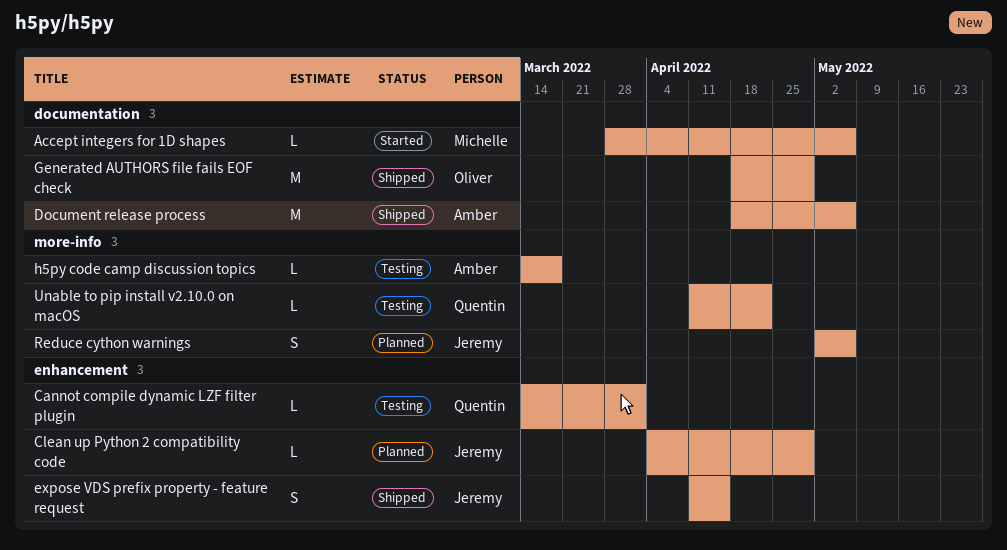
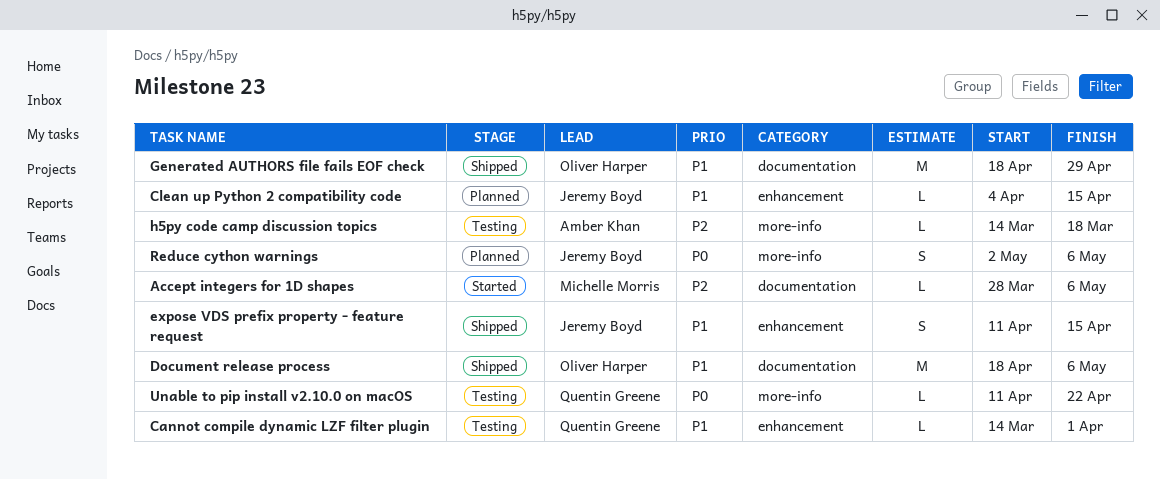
Clean up Python 2 compatibility code, due: Apr 29 -> Apr 15
Document release process, owner: Amber Khan -> Oliver Harper

